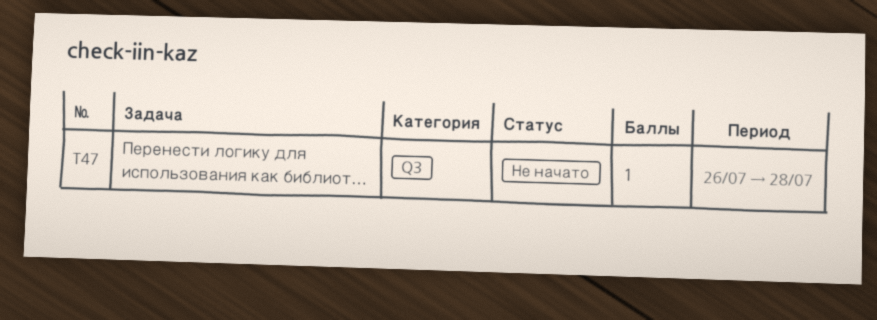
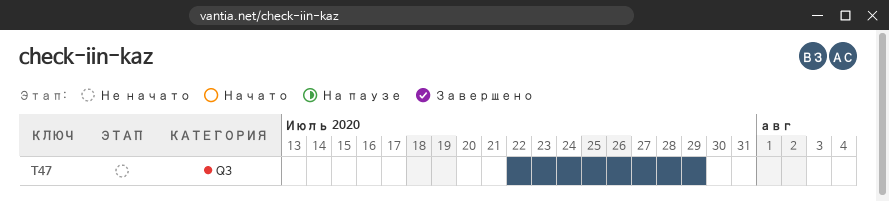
T47, start: Jul 26 -> Jul 22
T47, due: Jul 28 -> Jul 29

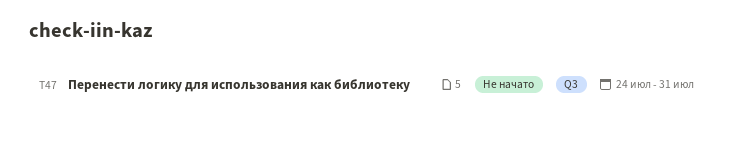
T47, start: Jul 22 -> Jul 24
T47, due: Jul 29 -> Jul 31

